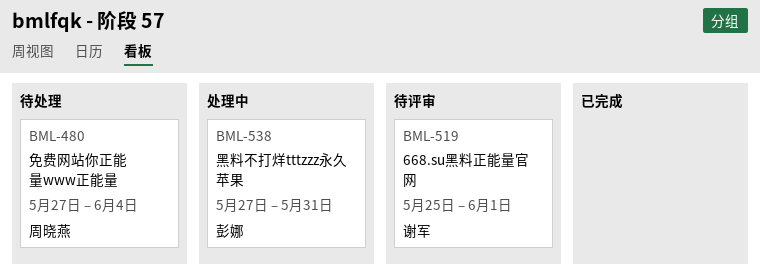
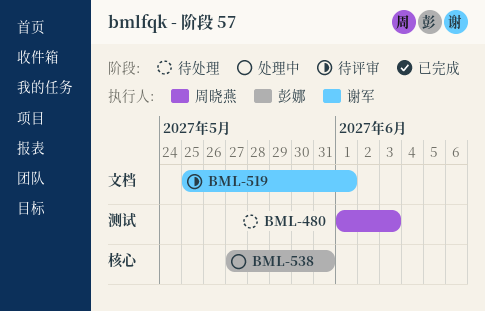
BML-480, start: May 27 -> Jun 1
BML-480, due: Jun 4 -> Jun 3

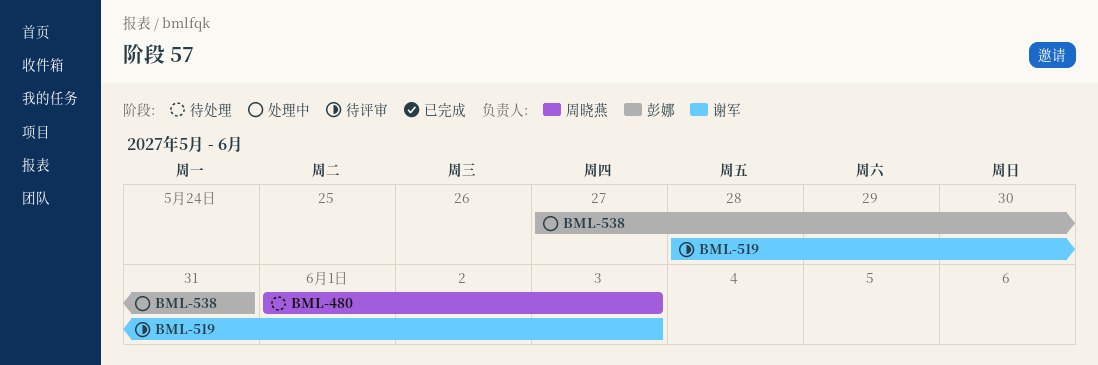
BML-519, start: May 25 -> May 28
BML-519, due: Jun 1 -> Jun 3

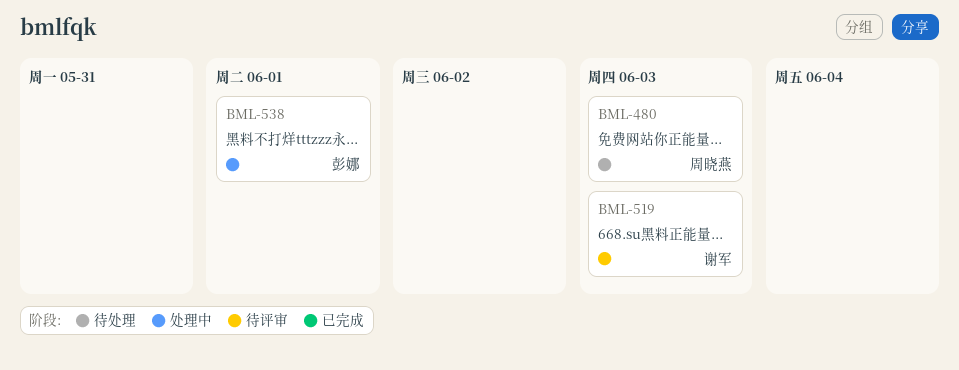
BML-538, due: May 31 -> Jun 1

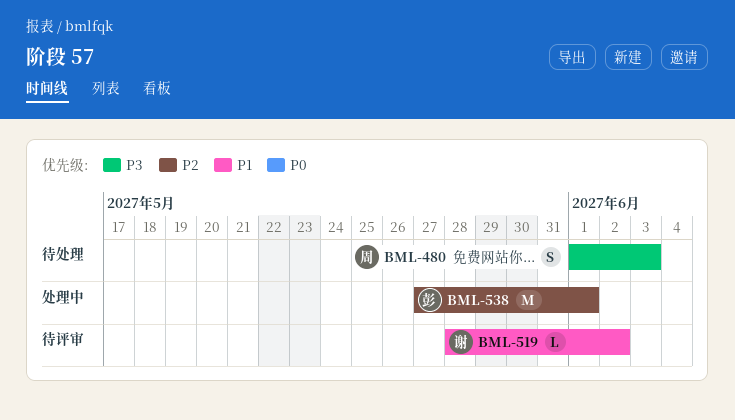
BML-519, due: Jun 3 -> Jun 2

